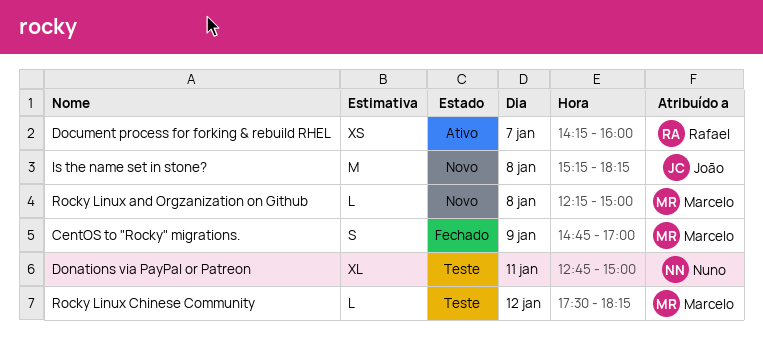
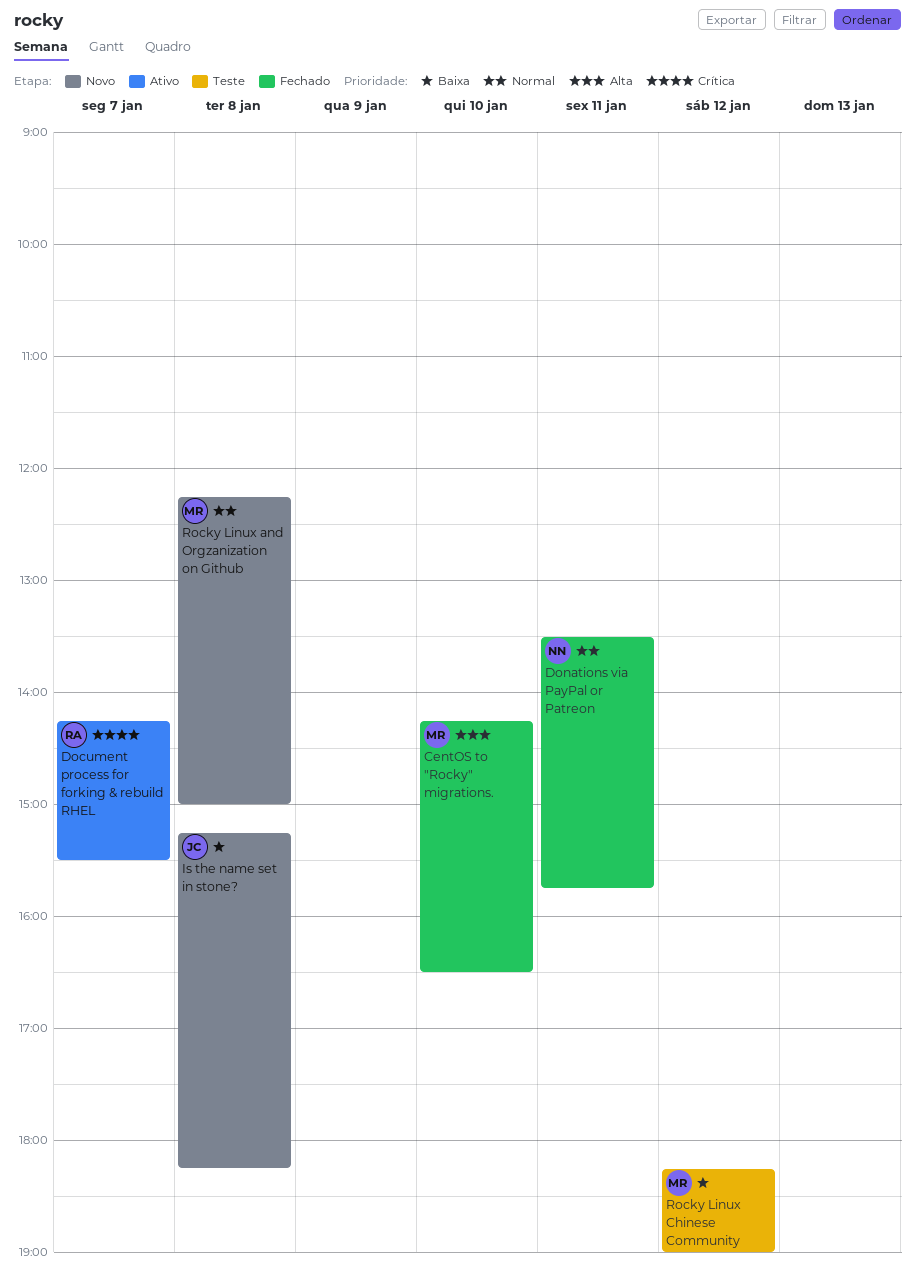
CentOS to "Rocky" migrations., day: Jan 9 -> Jan 10
CentOS to "Rocky" migrations., begins: 14:45 -> 14:15
CentOS to "Rocky" migrations., ends: 17:00 -> 16:30
Document process for forking & rebuild RHEL, ends: 16:00 -> 15:30
Donations via PayPal or Patreon, status: Teste -> Fechado
Donations via PayPal or Patreon, begins: 12:45 -> 13:30
Donations via PayPal or Patreon, ends: 15:00 -> 15:45
Rocky Linux Chinese Community, begins: 17:30 -> 18:15
Rocky Linux Chinese Community, ends: 18:15 -> 19:00

